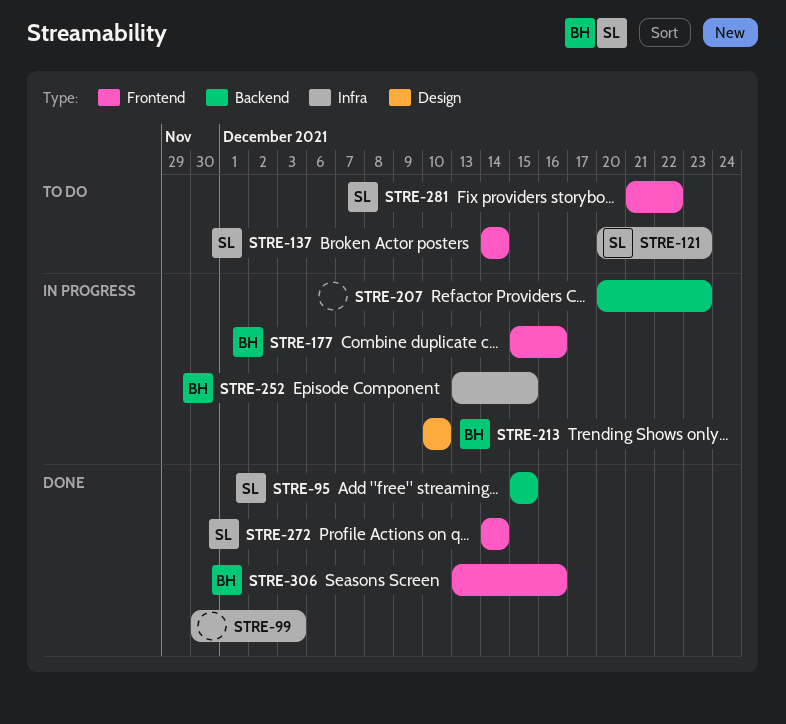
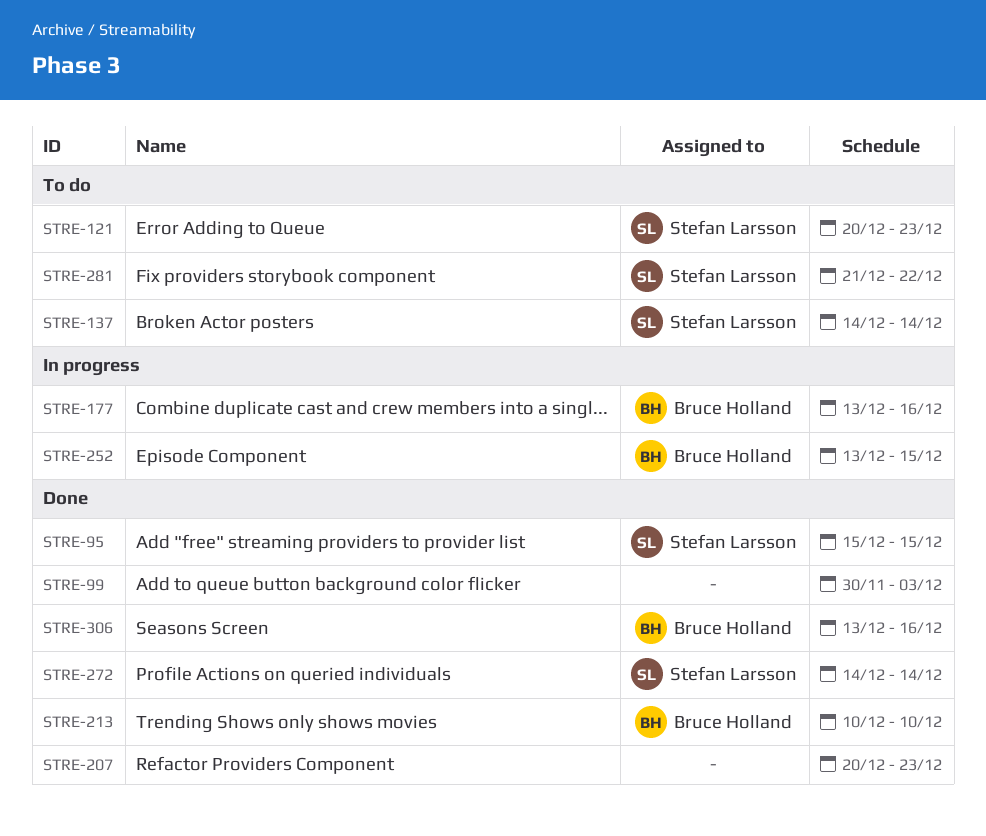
STRE-177, start: Dec 15 -> Dec 13
STRE-207, status: In progress -> Done
STRE-213, status: In progress -> Done

